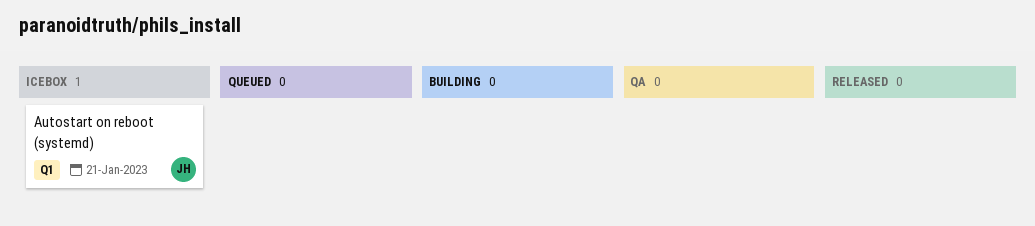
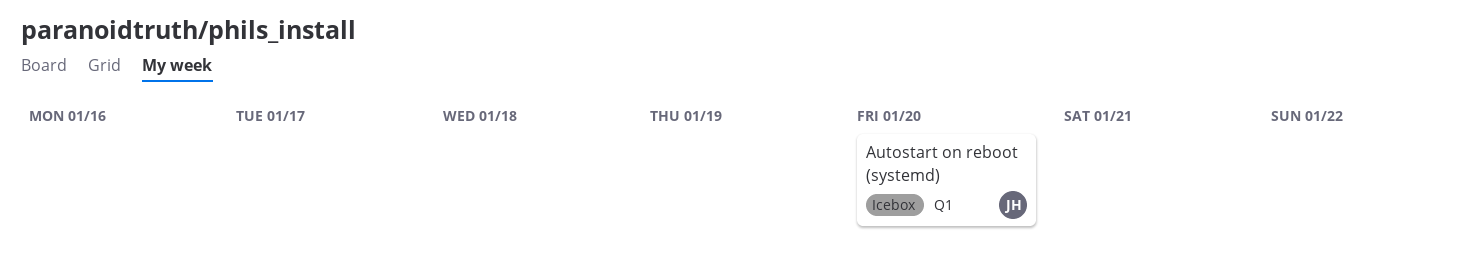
Autostart on reboot (systemd), due: Jan 21 -> Jan 20

